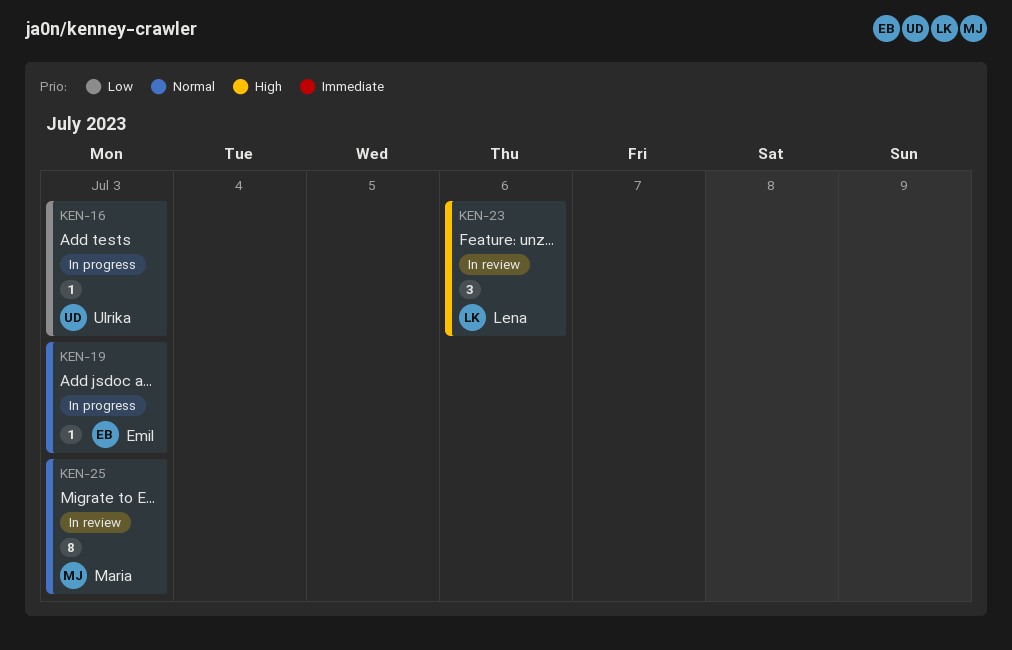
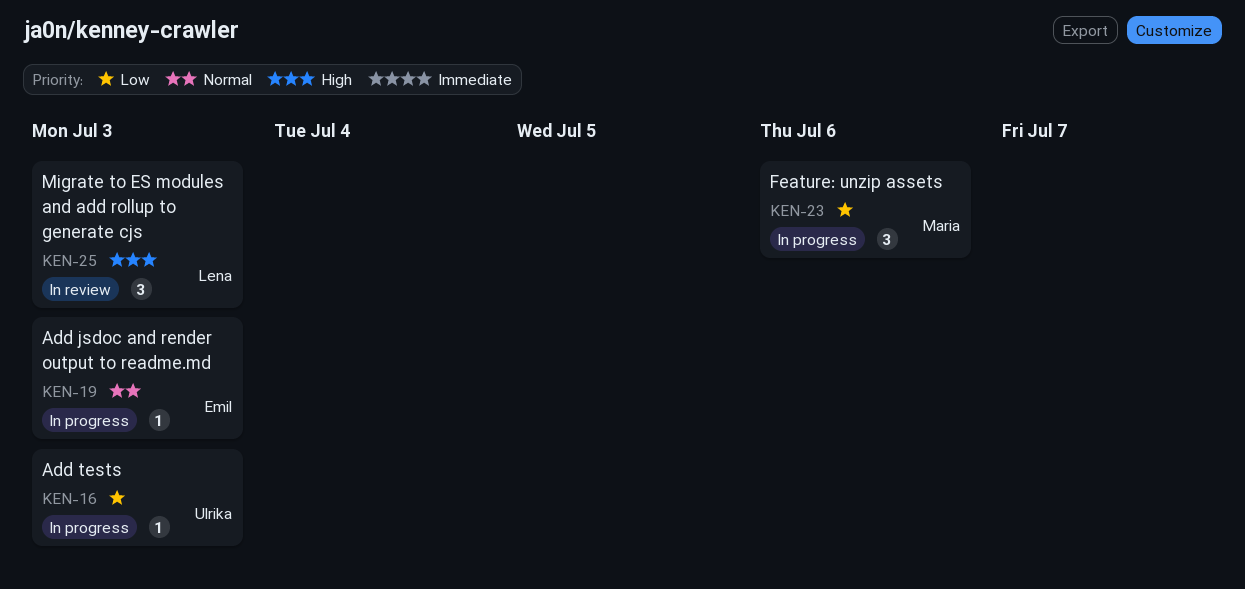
KEN-23, status: In review -> In progress
KEN-23, owner: Lena -> Maria
KEN-23, priority: High -> Low
KEN-25, owner: Maria -> Lena
KEN-25, priority: Normal -> High
KEN-25, estimate: 8 -> 3

